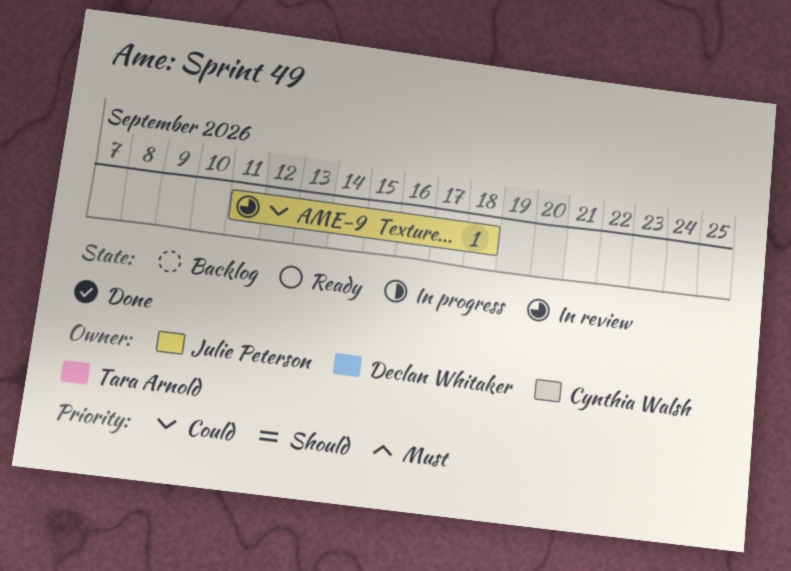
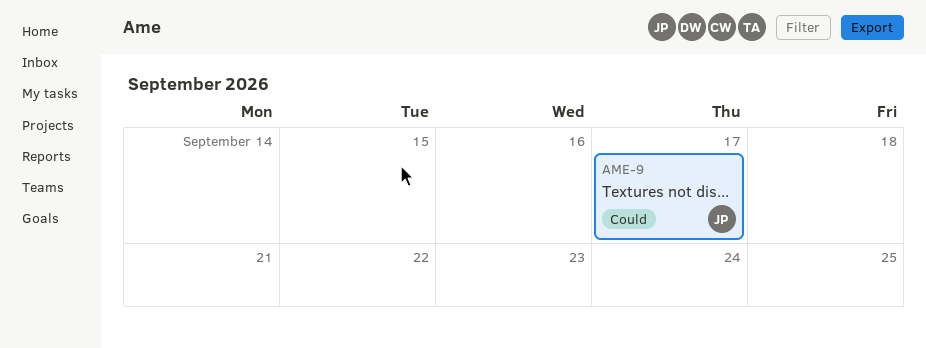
AME-9, due: Sep 18 -> Sep 17

